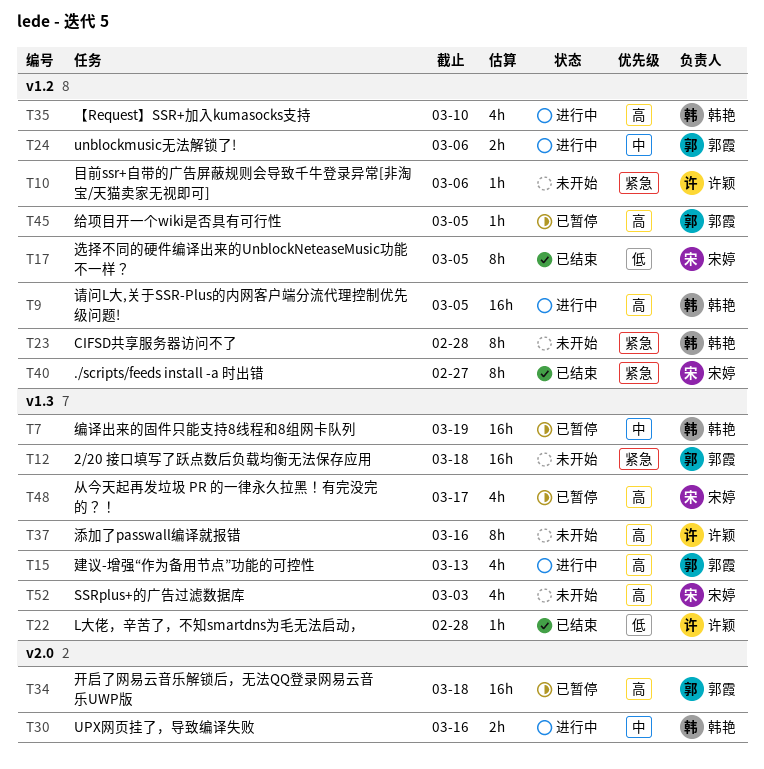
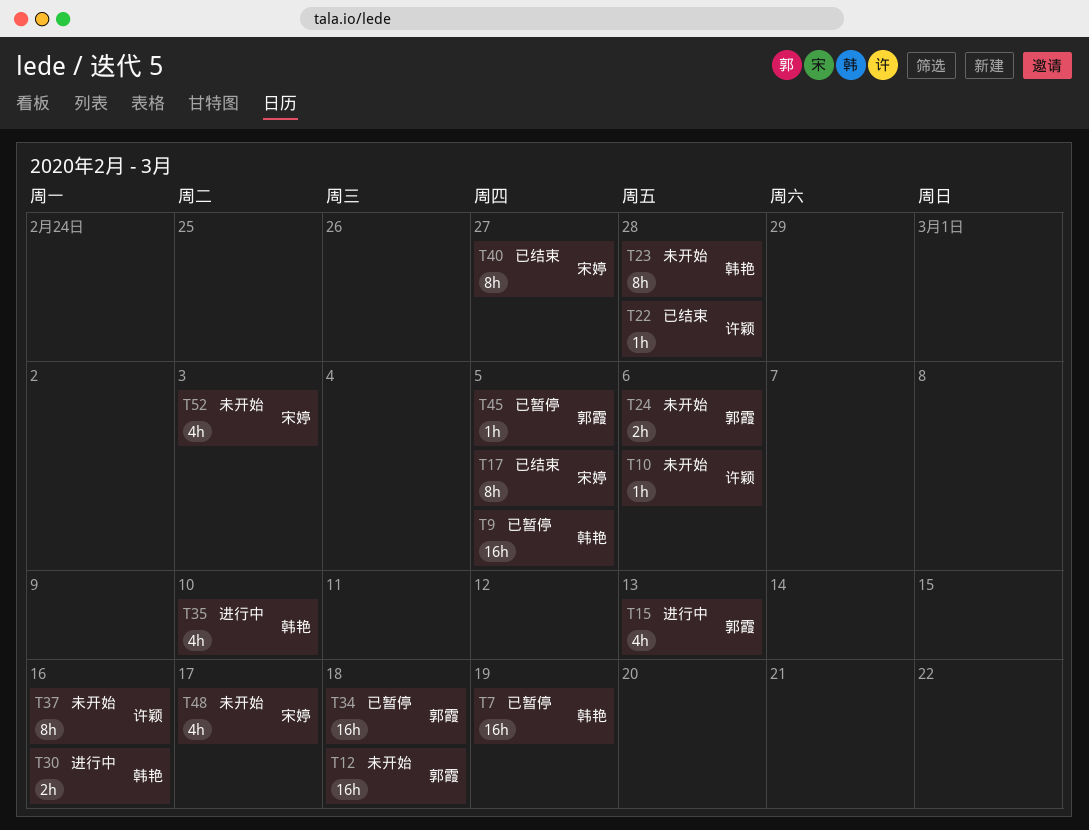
T9, status: 进行中 -> 已暂停
T24, status: 进行中 -> 未开始
T48, status: 已暂停 -> 未开始

